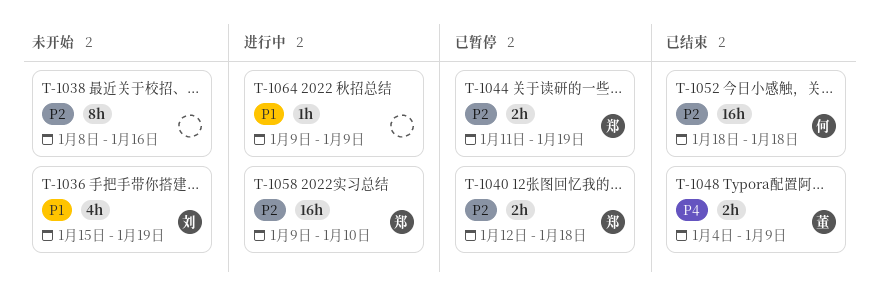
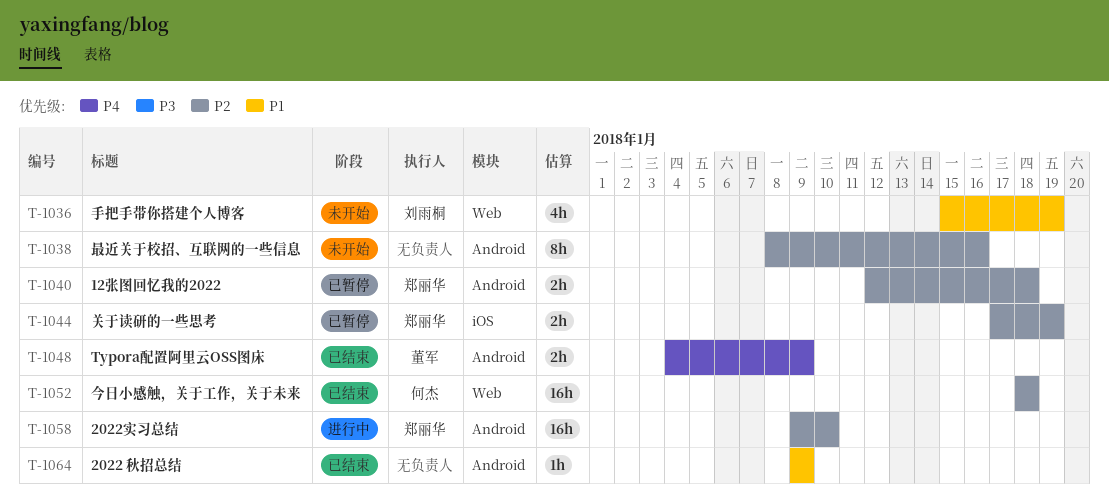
T-1044, start: Jan 11 -> Jan 17
T-1064, status: 进行中 -> 已结束

